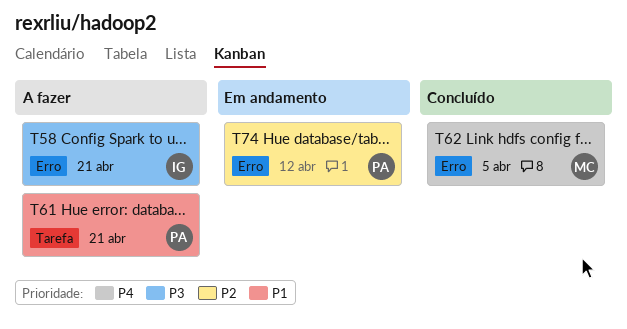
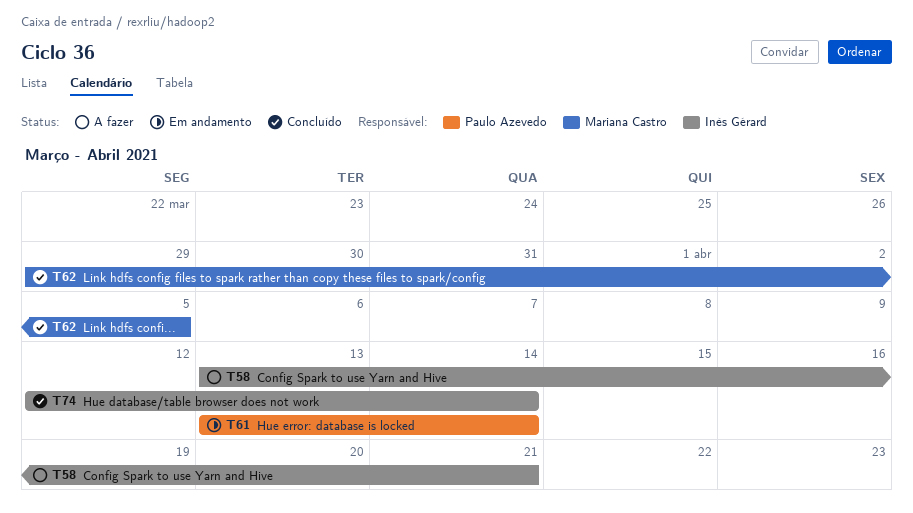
T61, status: A fazer -> Em andamento
T61, due: Apr 21 -> Apr 14
T74, status: Em andamento -> Concluído
T74, owner: Paulo Azevedo -> Inès Gérard
T74, due: Apr 12 -> Apr 14

